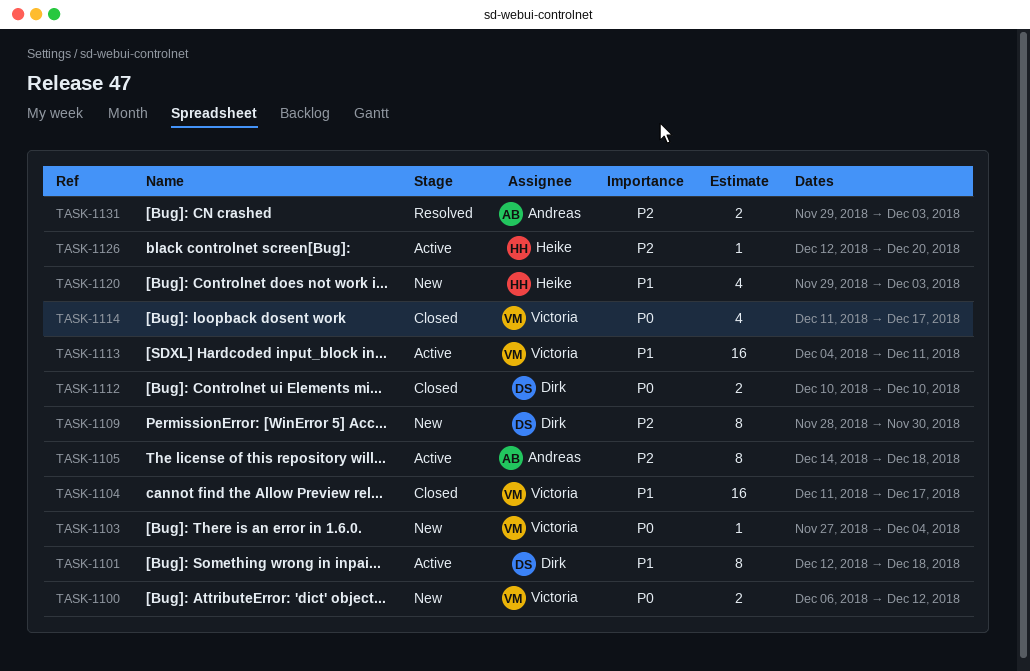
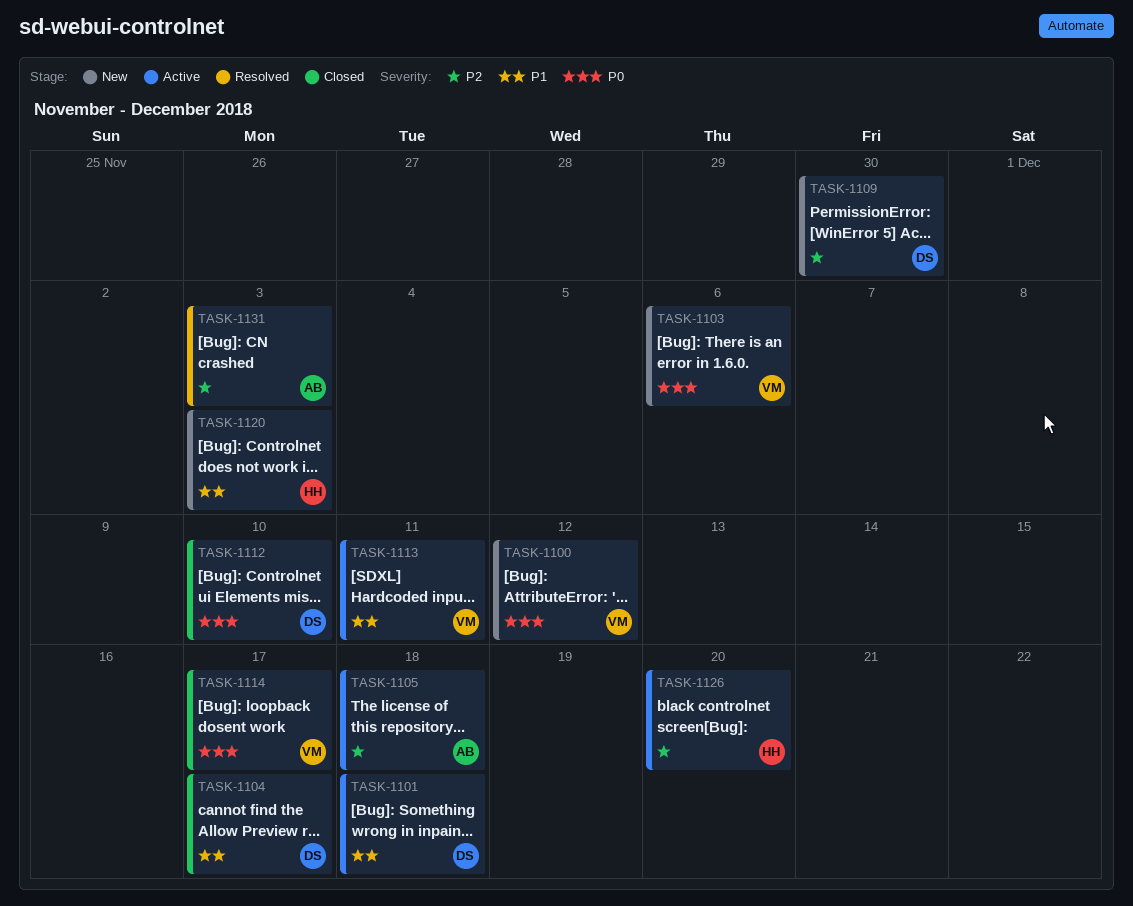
TASK-1103, due: Dec 4 -> Dec 6
TASK-1104, owner: Victoria -> Dirk

